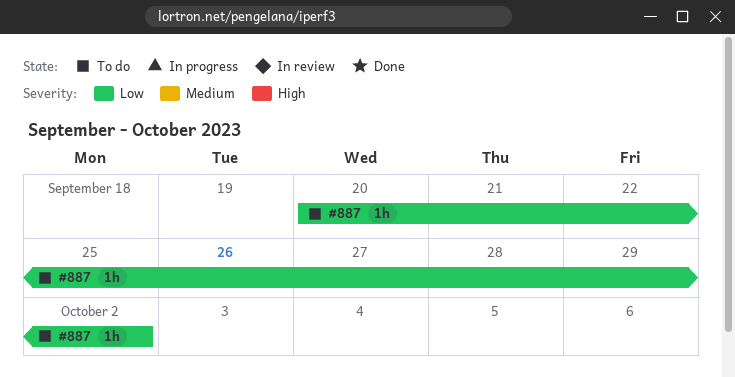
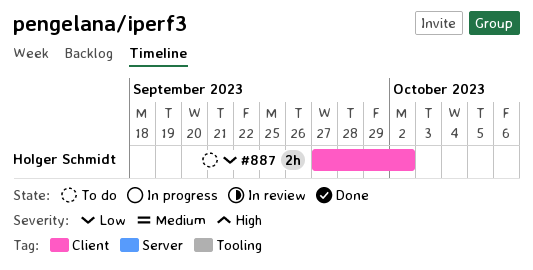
#887, estimate: 1h -> 2h
#887, start: Sep 20 -> Sep 27

